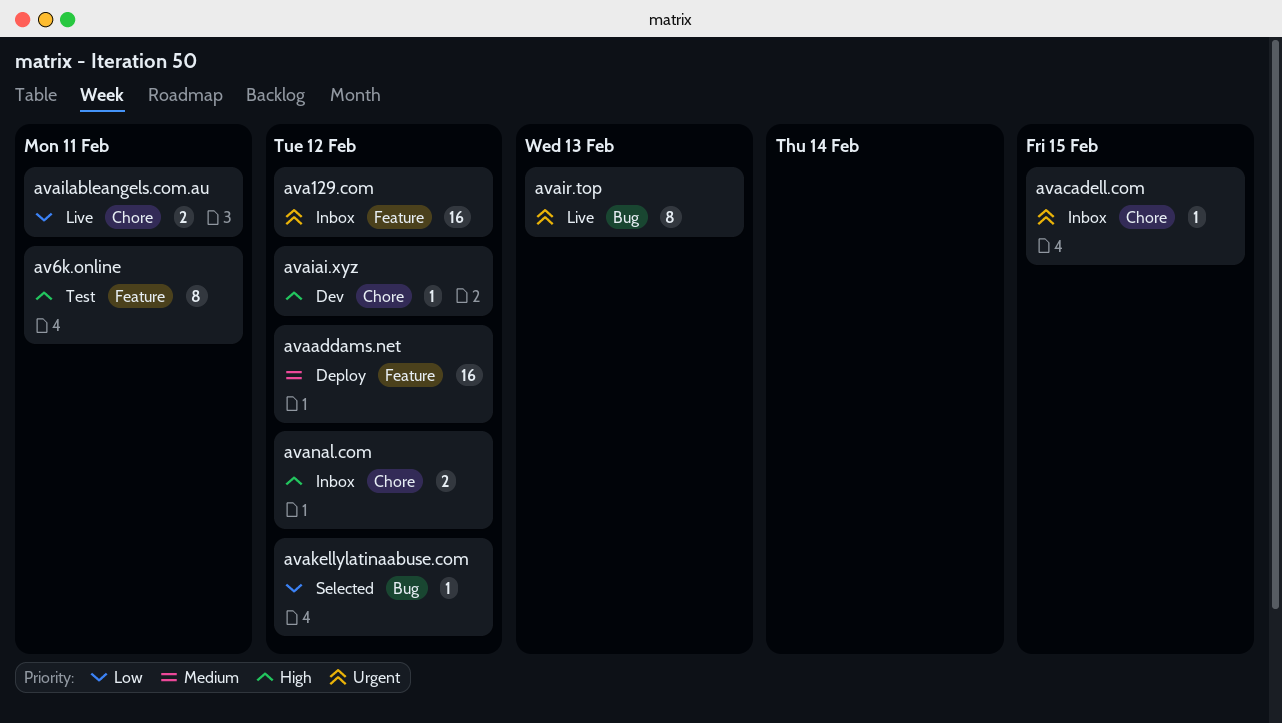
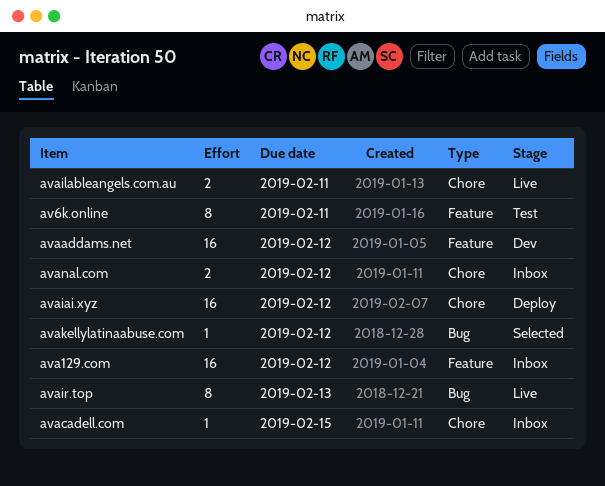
avaaddams.net, status: Deploy -> Dev
avaiai.xyz, status: Dev -> Deploy
avaiai.xyz, estimate: 1 -> 16

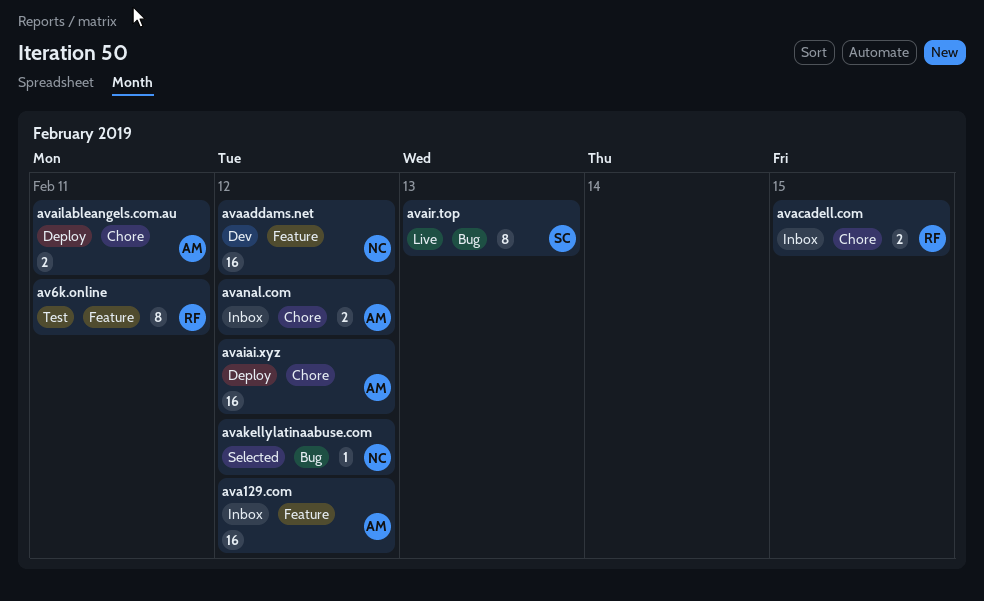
avacadell.com, estimate: 1 -> 2
availableangels.com.au, status: Live -> Deploy

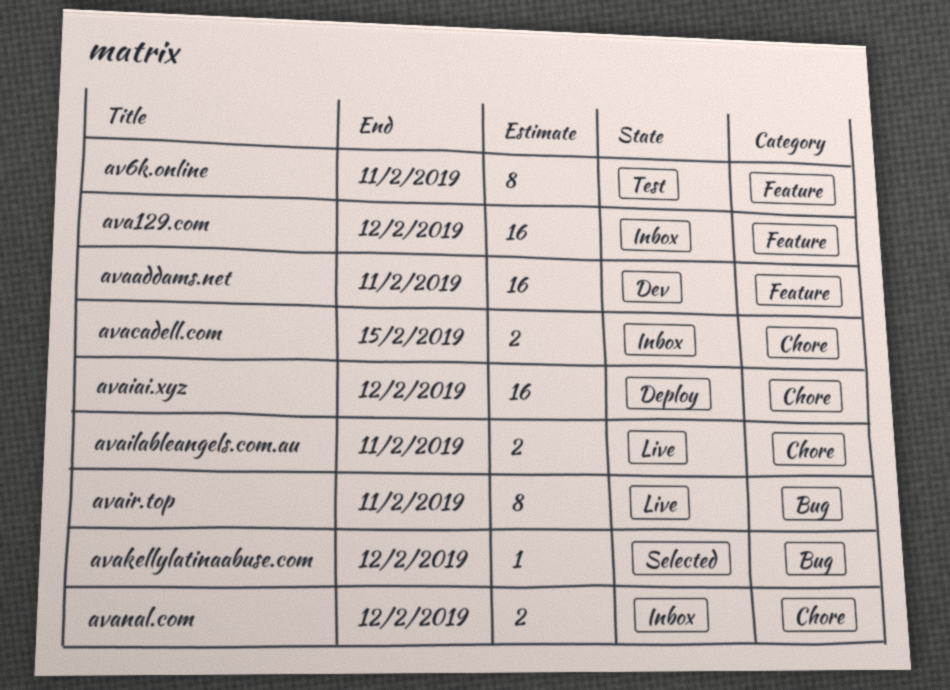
avaaddams.net, due: Feb 12 -> Feb 11
availableangels.com.au, status: Deploy -> Live
avair.top, due: Feb 13 -> Feb 11

